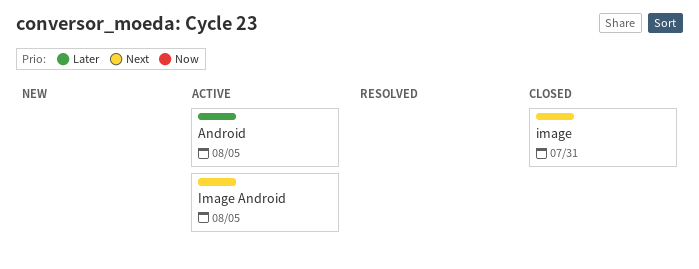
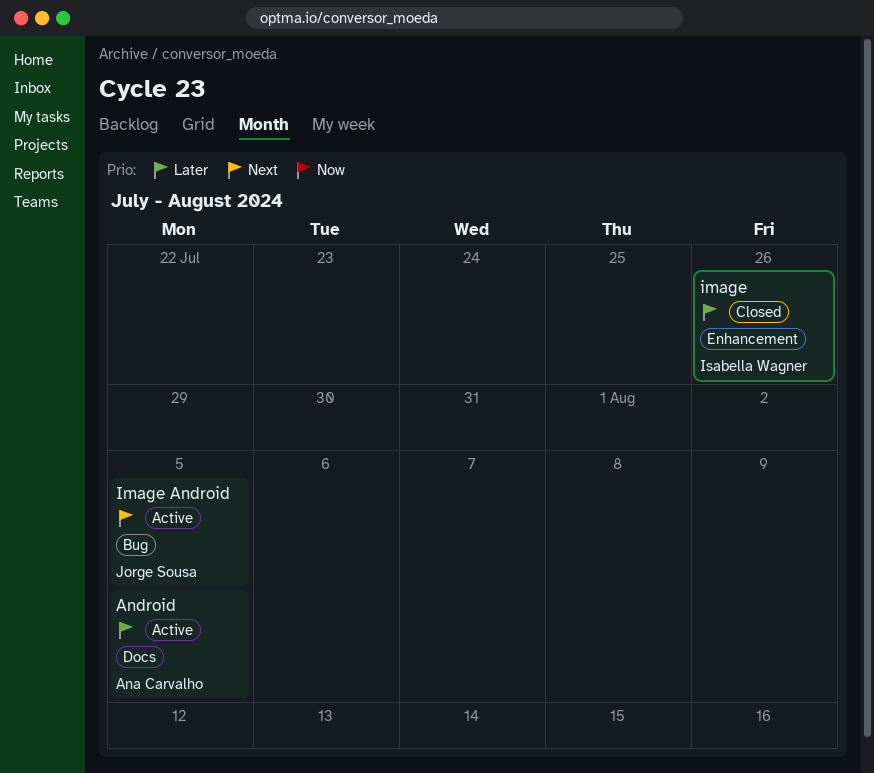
image, priority: Next -> Later
image, due: Jul 31 -> Jul 26

